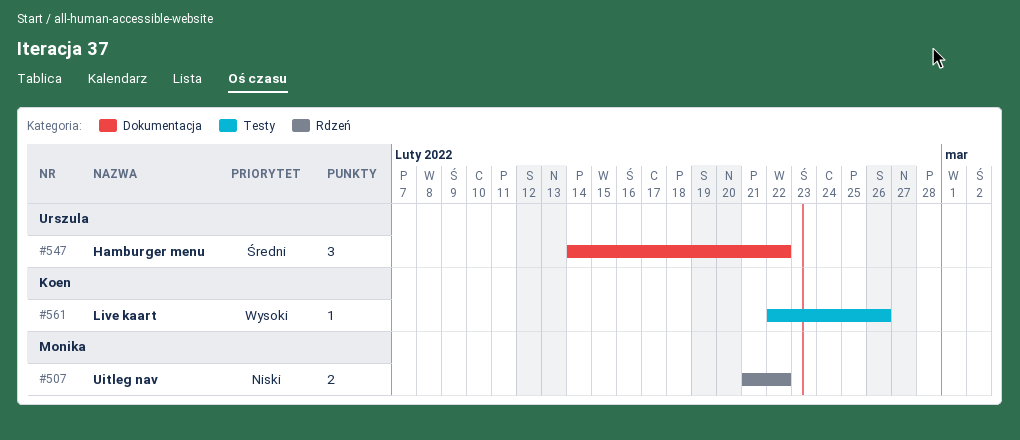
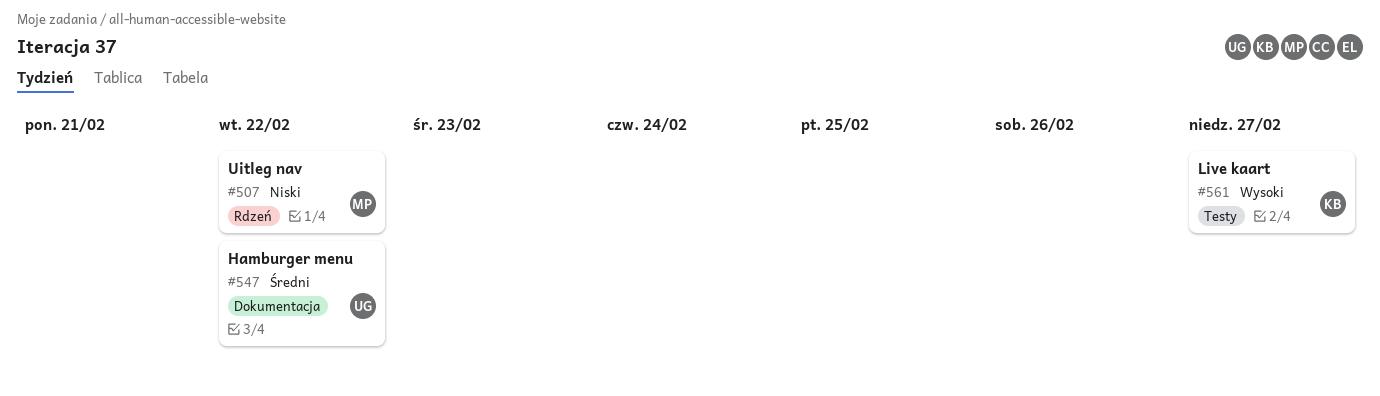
#561, due: Feb 26 -> Feb 27

